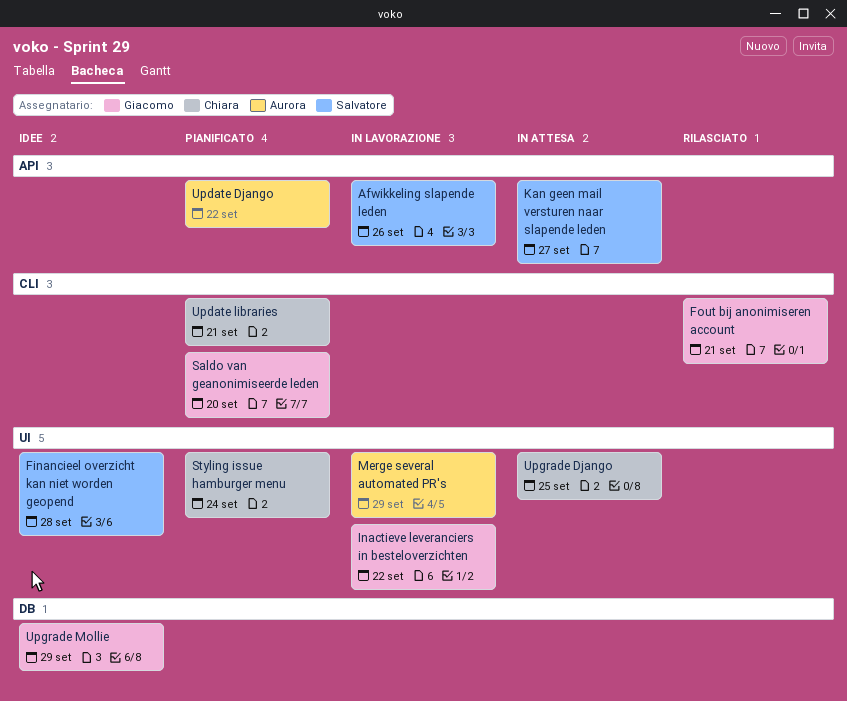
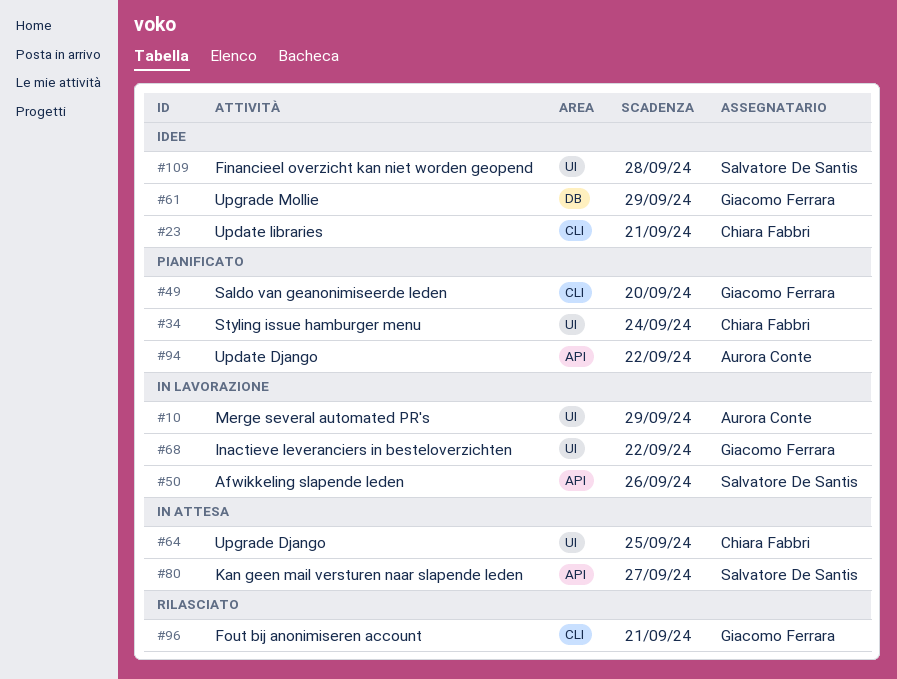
Update libraries, status: Pianificato -> Idee

